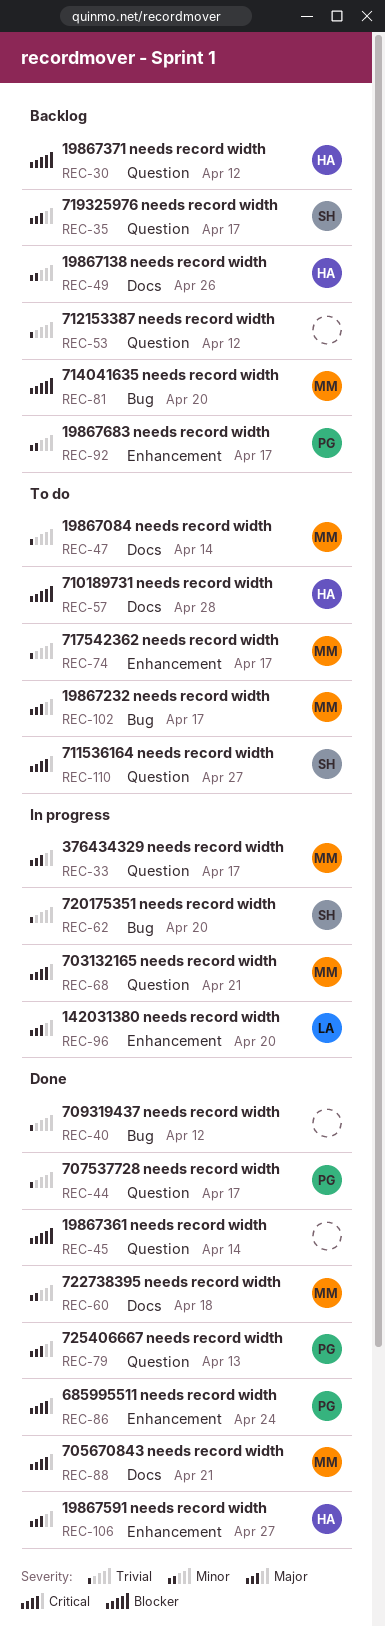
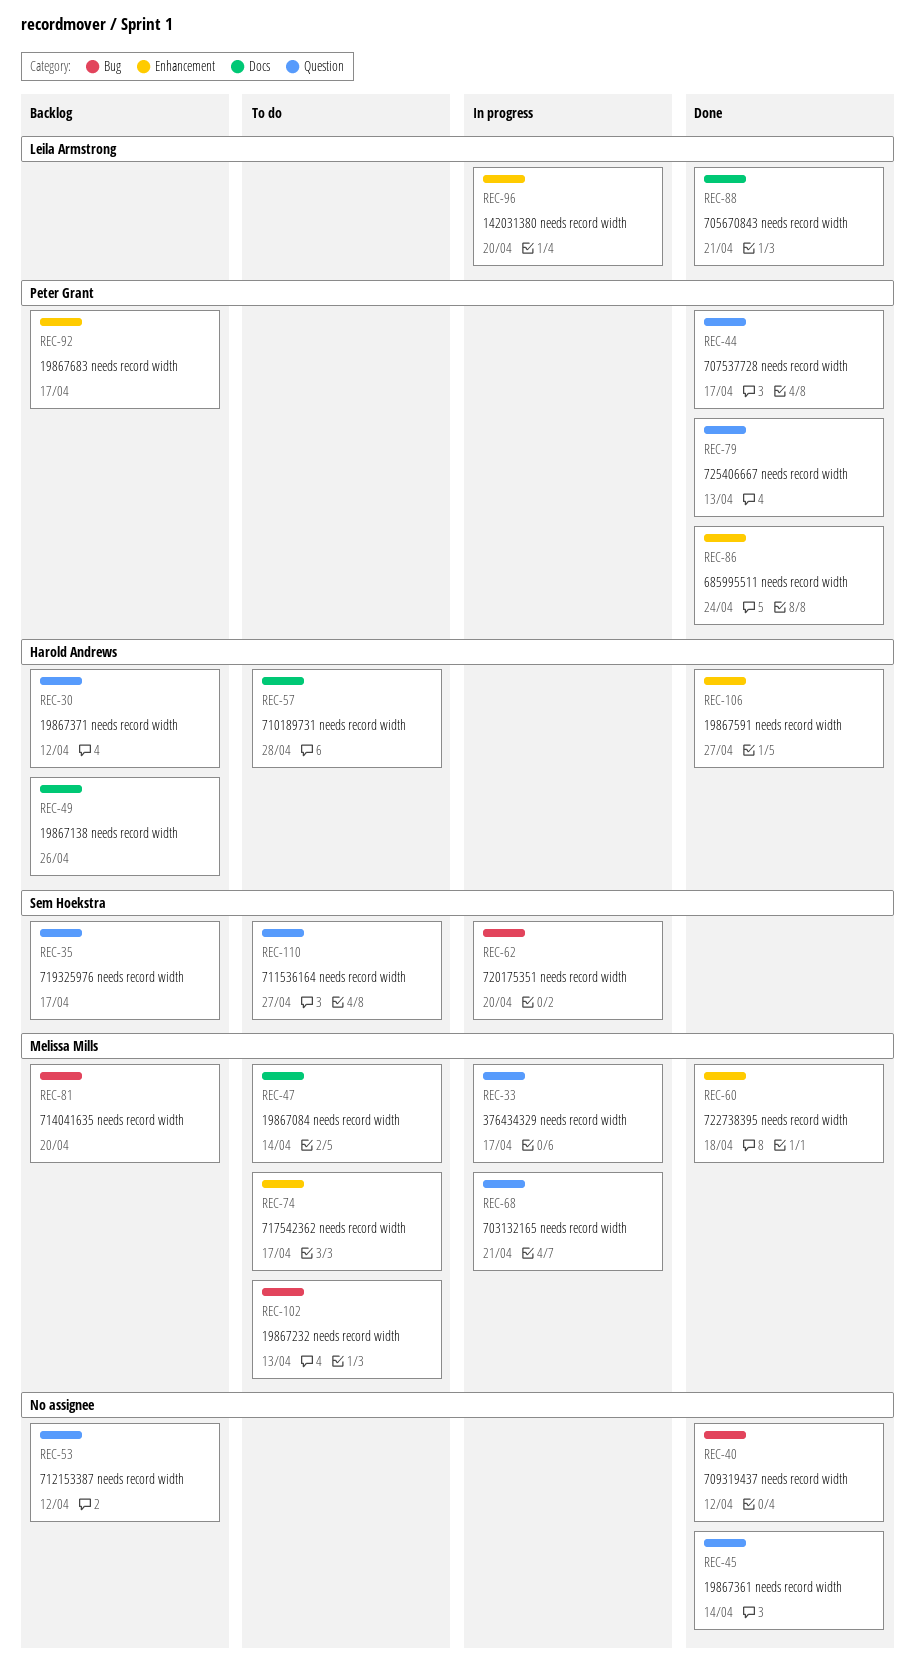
REC-60, label: Docs -> Enhancement
REC-88, owner: Melissa Mills -> Leila Armstrong
REC-102, due: Apr 17 -> Apr 13

